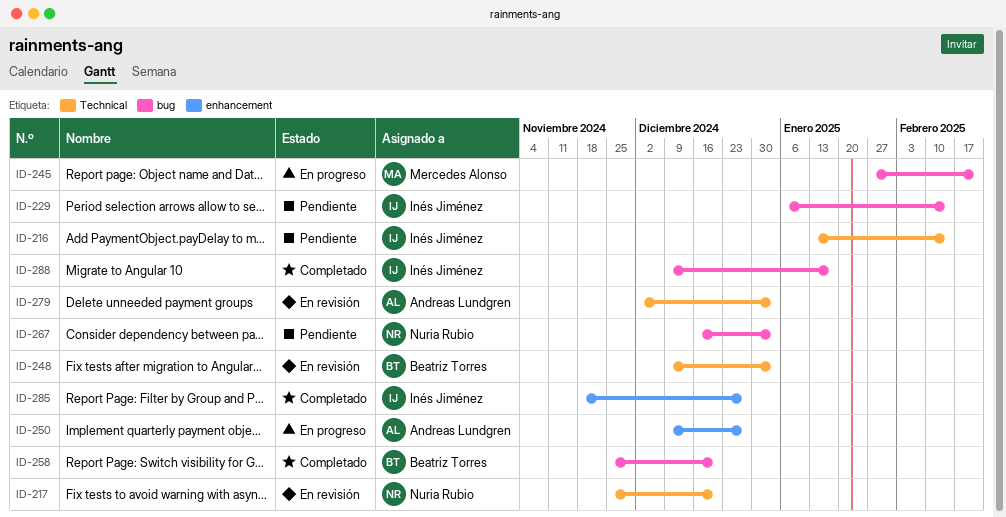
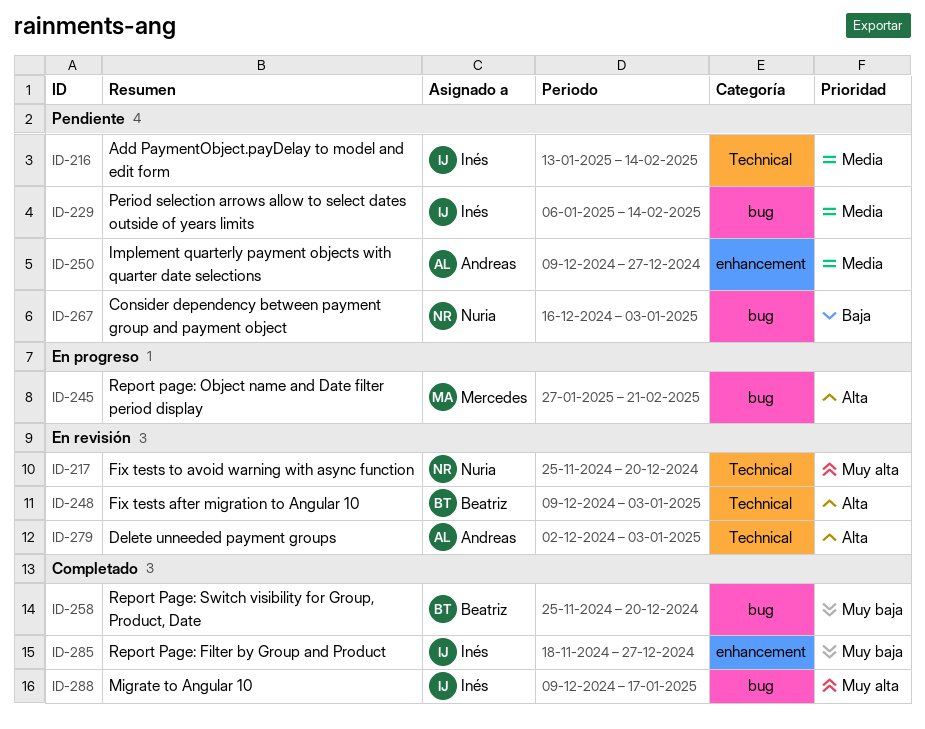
ID-250, status: En progreso -> Pendiente

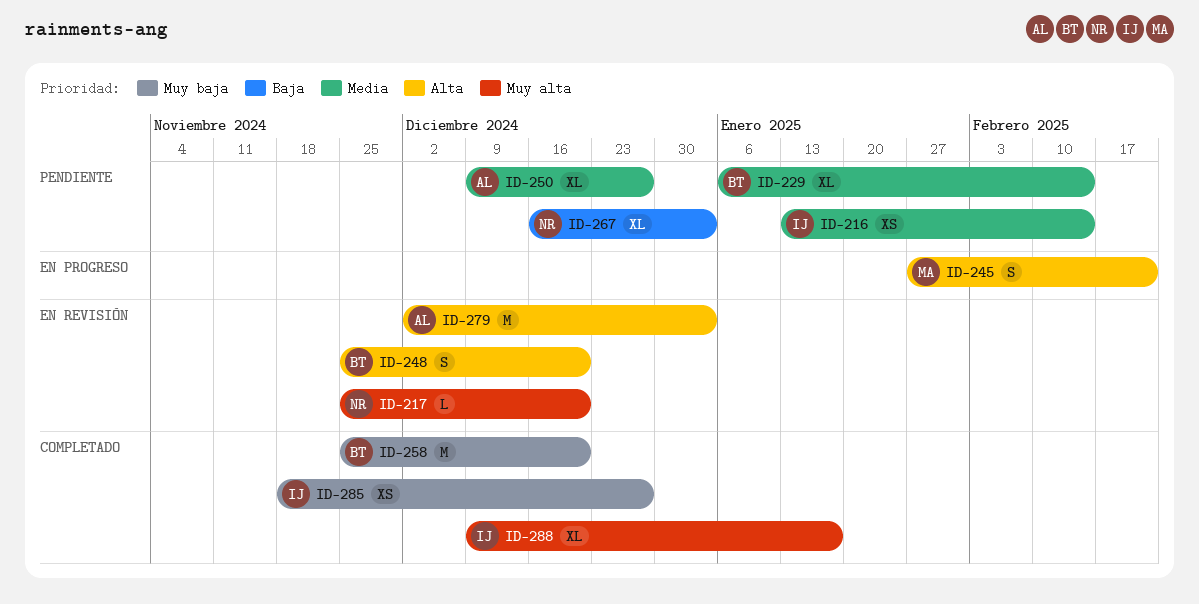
ID-229, owner: Inés -> Beatriz
ID-248, start: Dec 9 -> Nov 25
ID-248, due: Jan 3 -> Dec 20

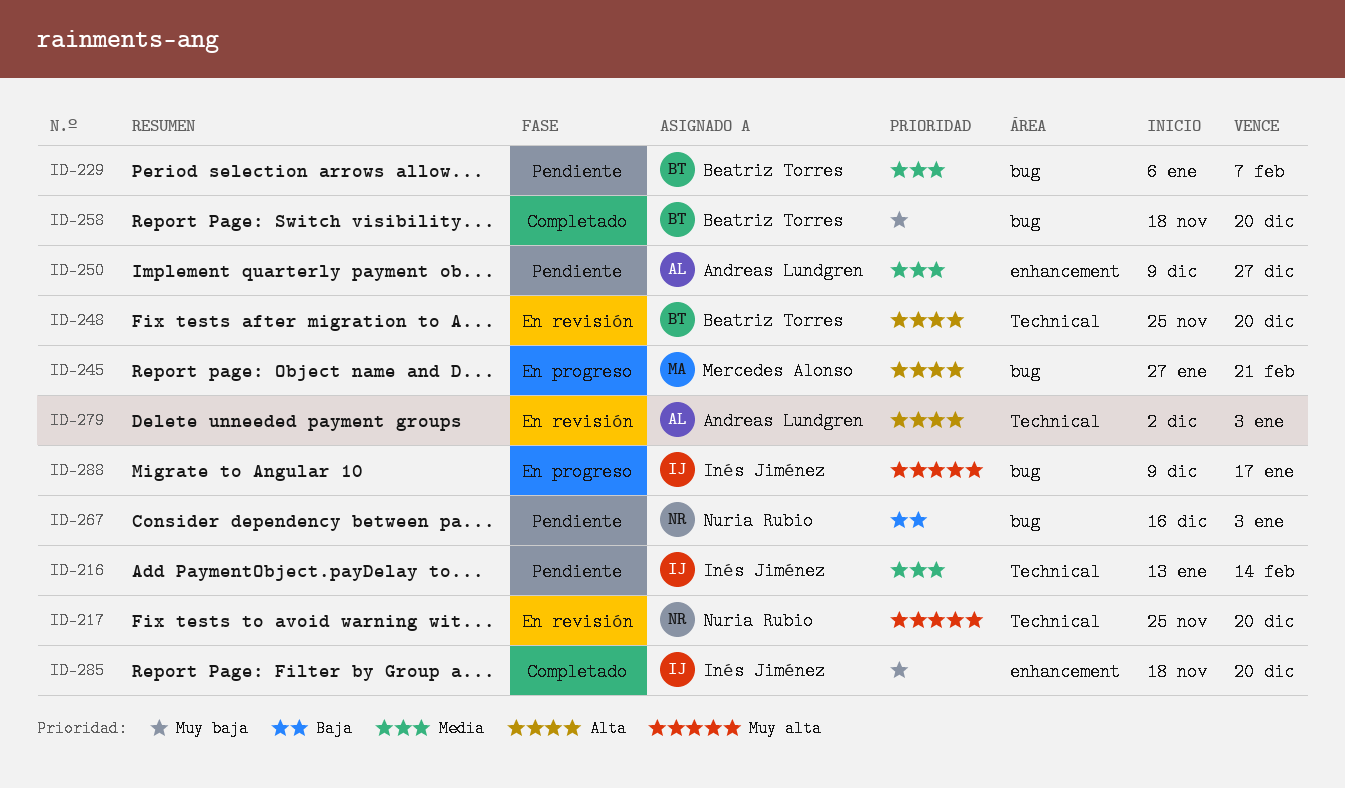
ID-229, due: Feb 14 -> Feb 7
ID-258, start: Nov 25 -> Nov 18
ID-285, due: Dec 27 -> Dec 20
ID-288, status: Completado -> En progreso

